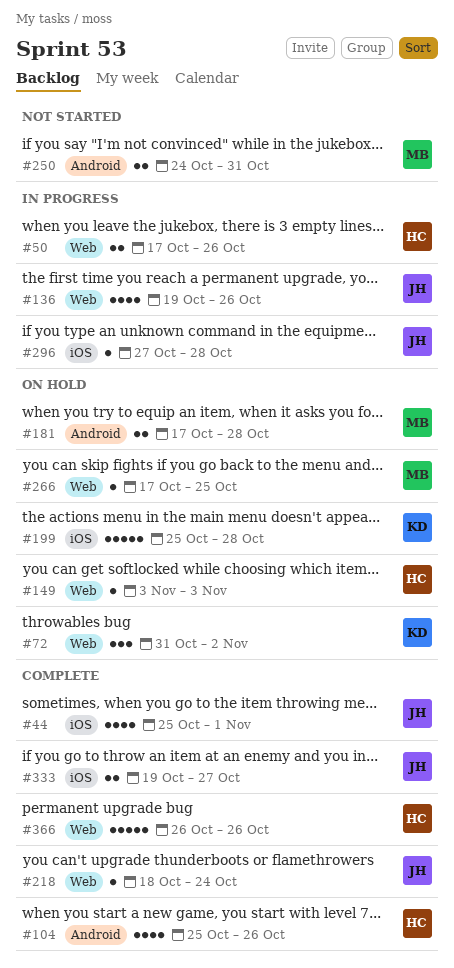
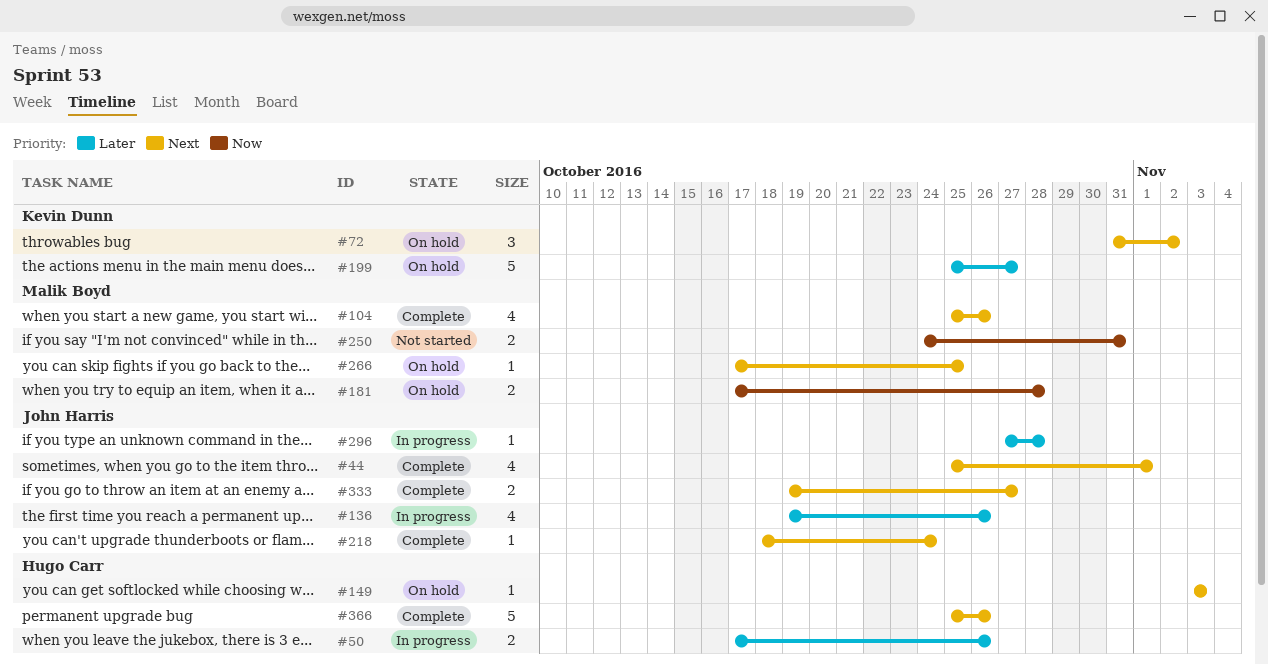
#104, owner: Hugo Carr -> Malik Boyd
#199, due: Oct 28 -> Oct 27
#366, start: Oct 26 -> Oct 25

